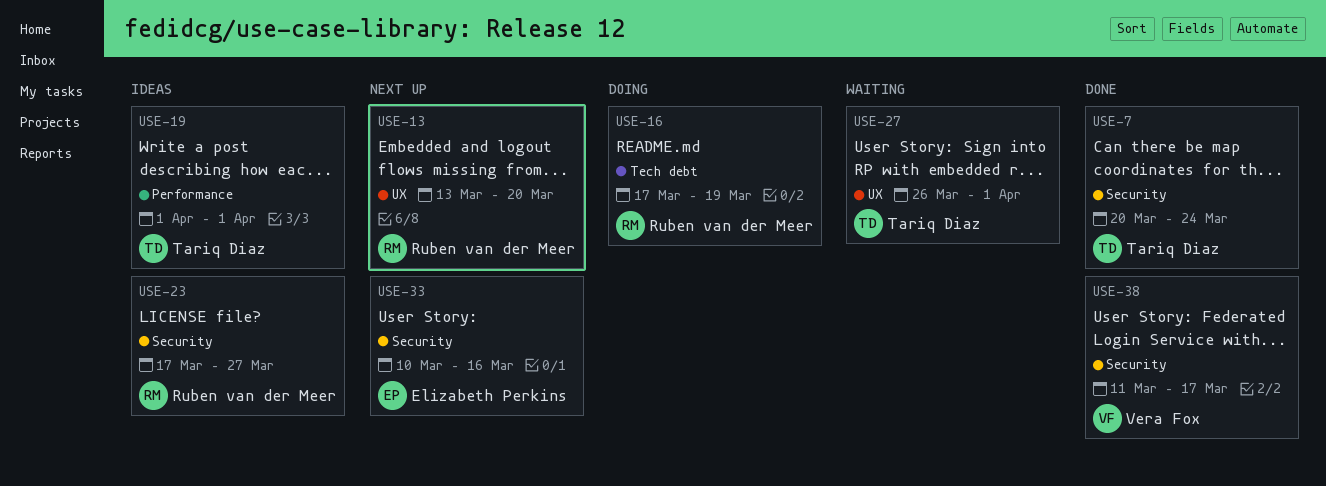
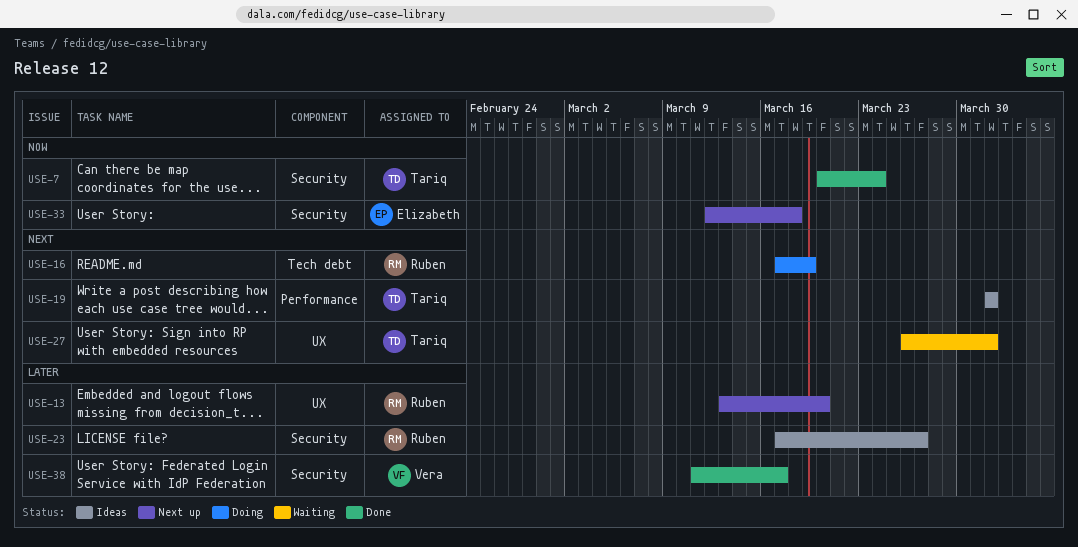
USE-33, start: Mar 10 -> Mar 12
USE-33, due: Mar 16 -> Mar 18

